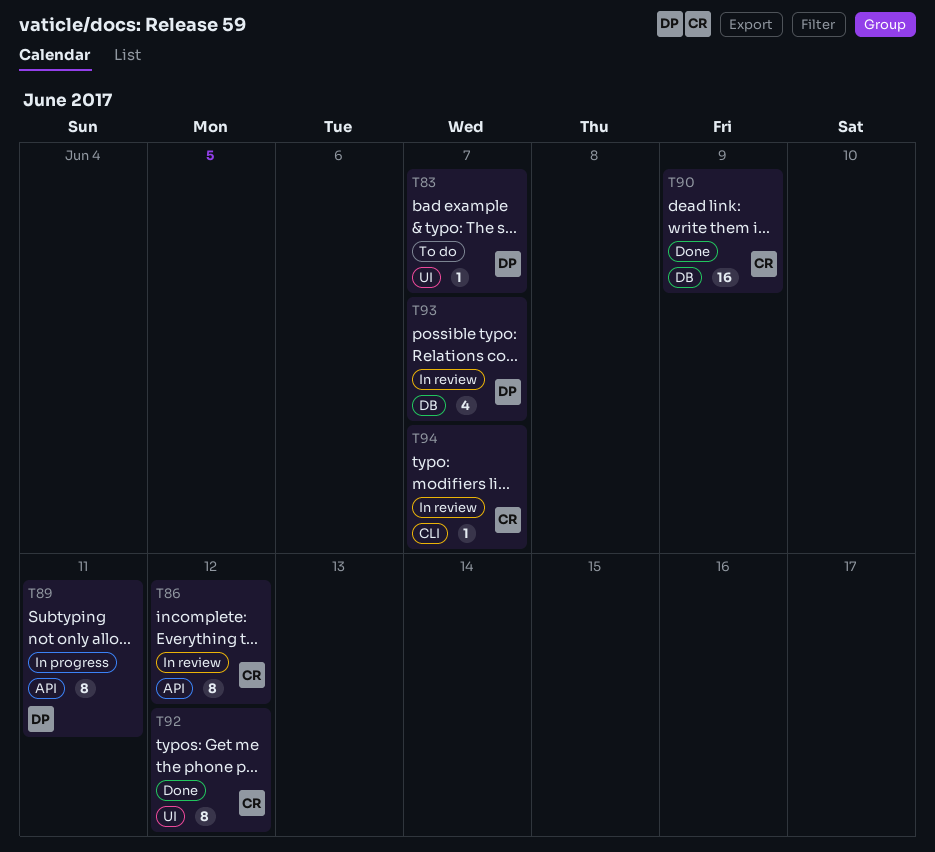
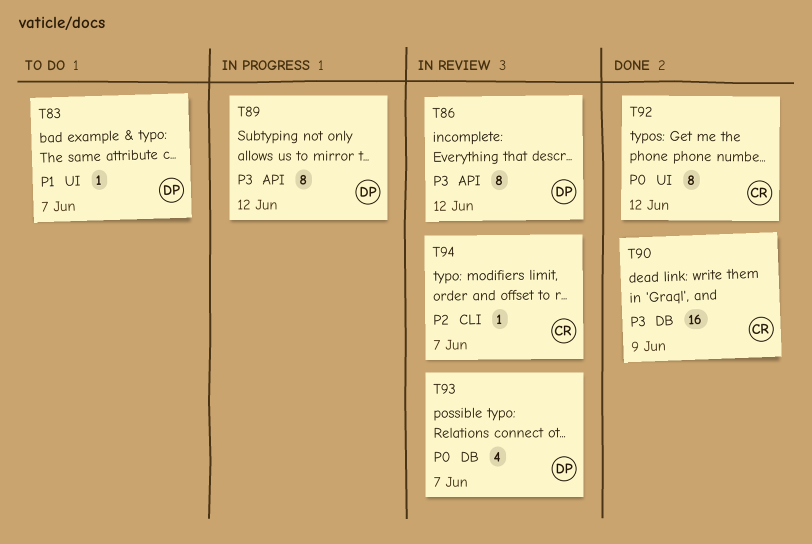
T86, owner: CR -> DP
T89, due: Jun 11 -> Jun 12

